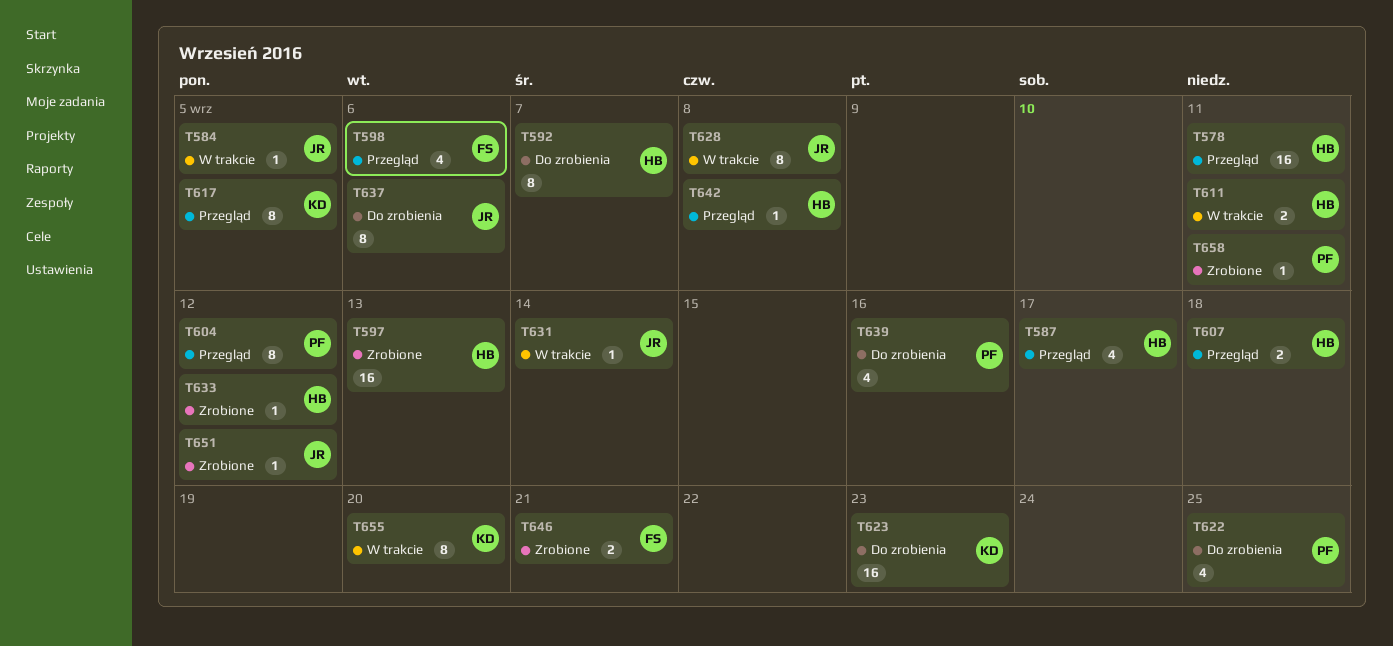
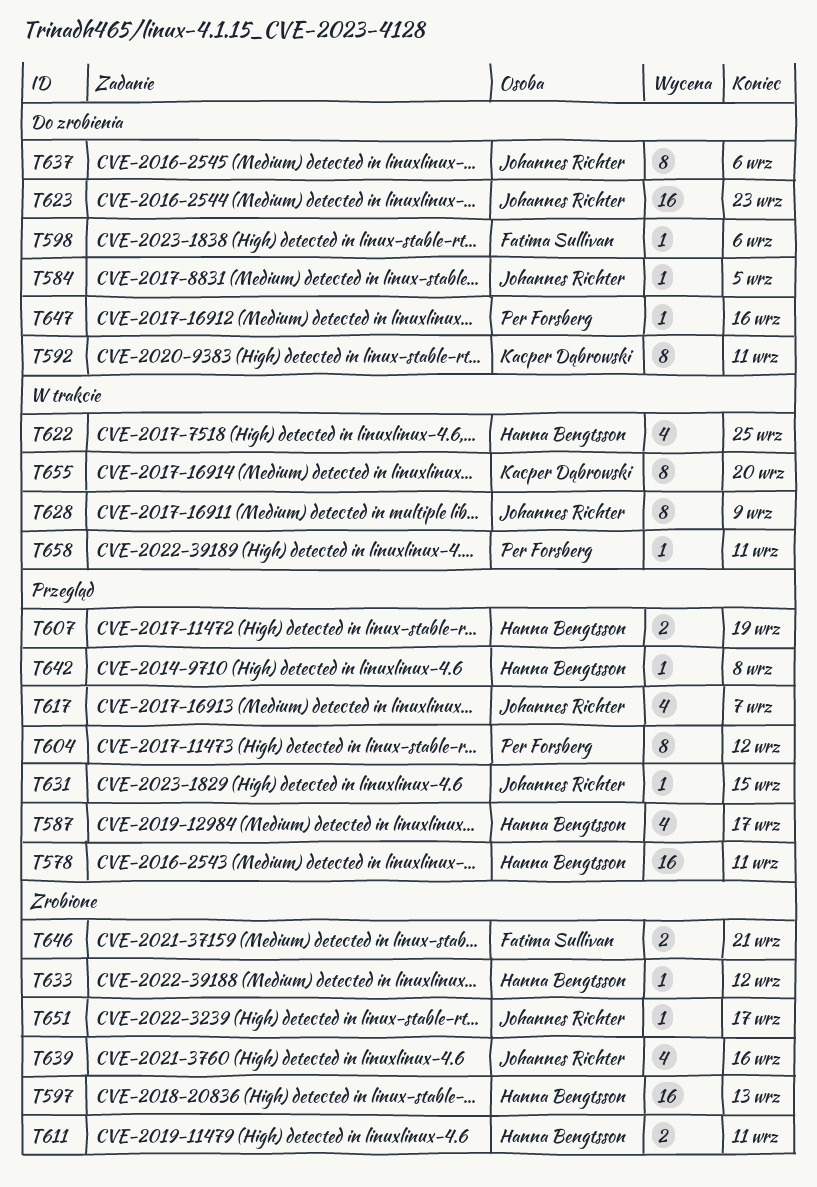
T584, status: W trakcie -> Do zrobienia
T592, owner: Hanna Bengtsson -> Kacper Dąbrowski
T592, due: Sep 7 -> Sep 11
T598, status: Przegląd -> Do zrobienia
T598, estimate: 4 -> 1
T607, due: Sep 18 -> Sep 19
T611, status: W trakcie -> Zrobione
T617, owner: Kacper Dąbrowski -> Johannes Richter
T617, estimate: 8 -> 4
T617, due: Sep 5 -> Sep 7
T622, status: Do zrobienia -> W trakcie
T622, owner: Per Forsberg -> Hanna Bengtsson
T623, owner: Kacper Dąbrowski -> Johannes Richter
T628, due: Sep 8 -> Sep 9
T631, status: W trakcie -> Przegląd
T631, due: Sep 14 -> Sep 15
T639, status: Do zrobienia -> Zrobione
T639, owner: Per Forsberg -> Johannes Richter
T647: none -> present
T651, due: Sep 12 -> Sep 17
T658, status: Zrobione -> W trakcie

